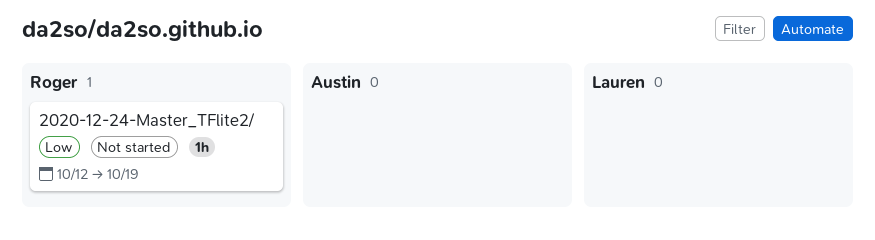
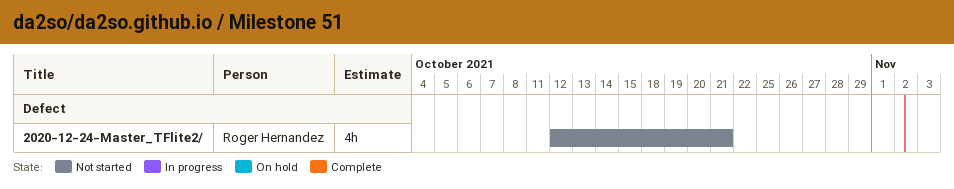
2020-12-24-Master_TFlite2/, estimate: 1h -> 4h
2020-12-24-Master_TFlite2/, due: Oct 19 -> Oct 21

